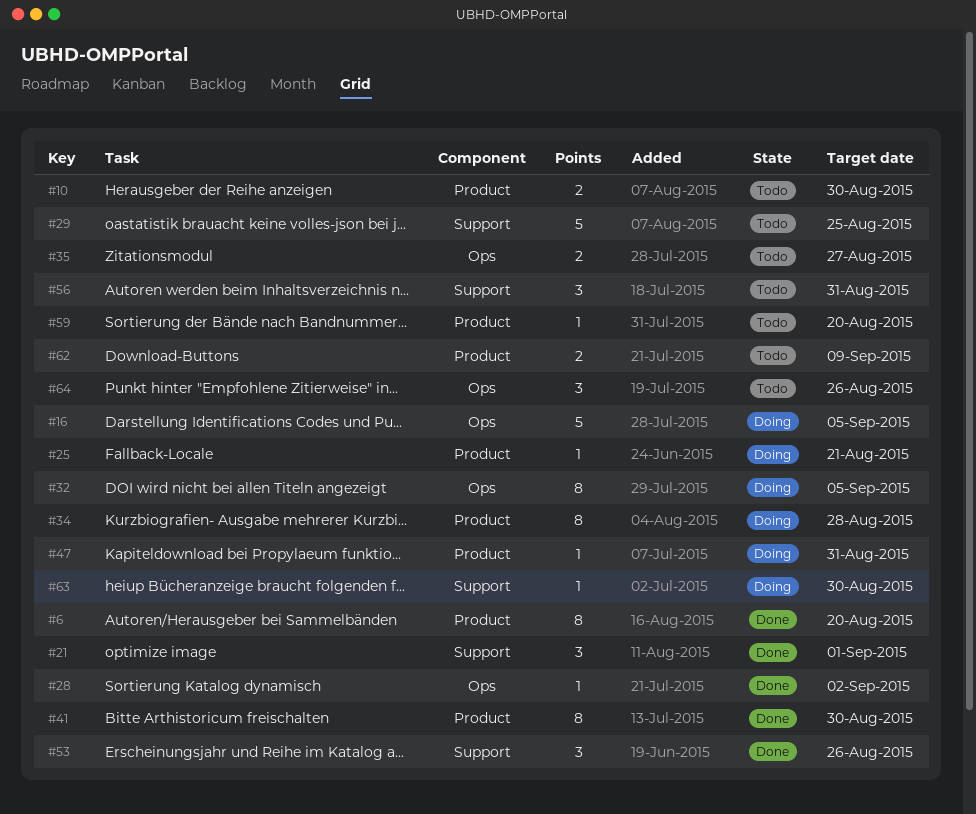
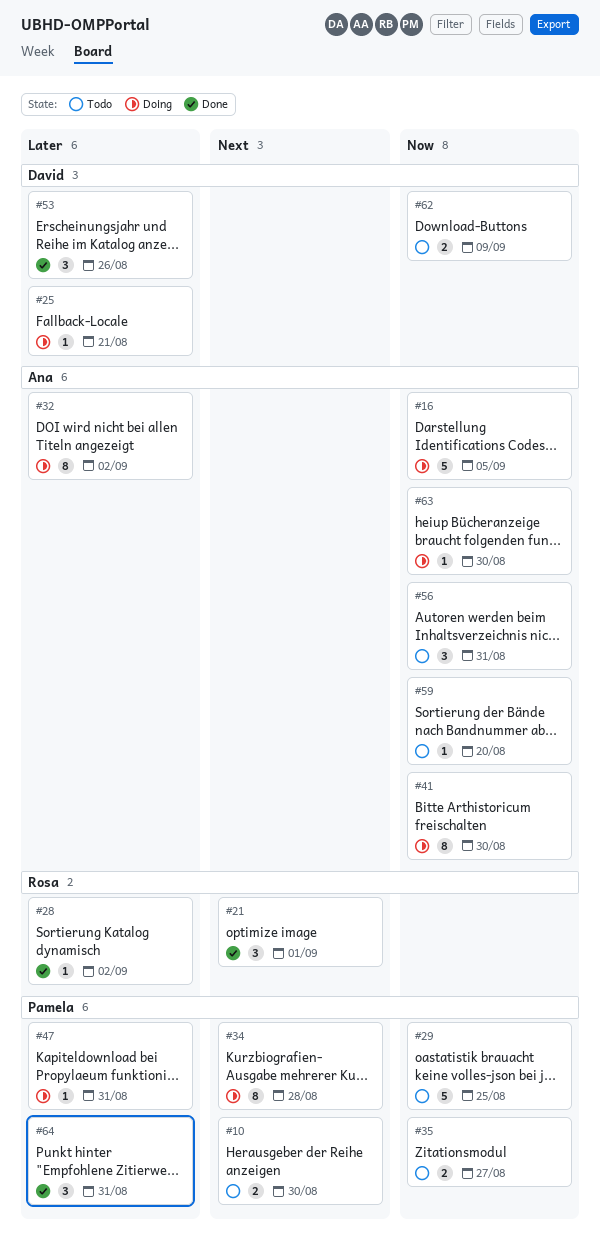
#6: present -> none
#32, due: Sep 5 -> Sep 2
#41, status: Done -> Doing
#64, status: Todo -> Done
#64, due: Aug 26 -> Aug 31

